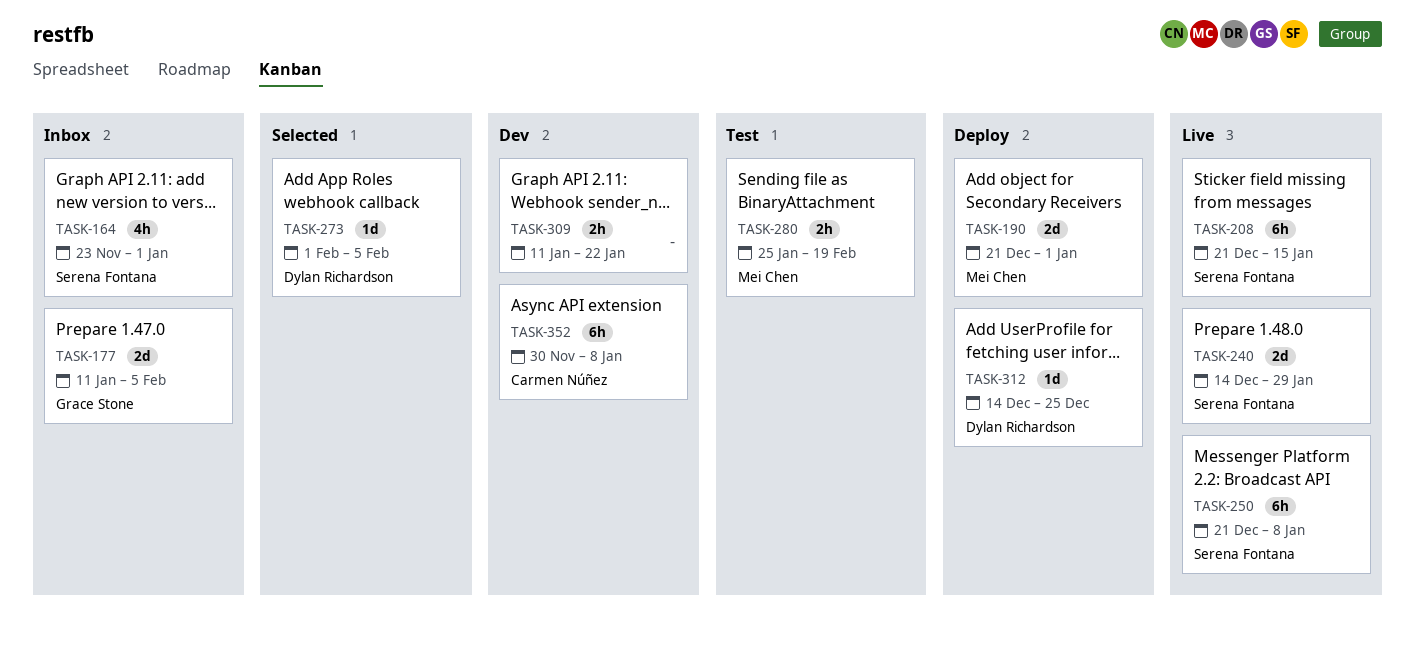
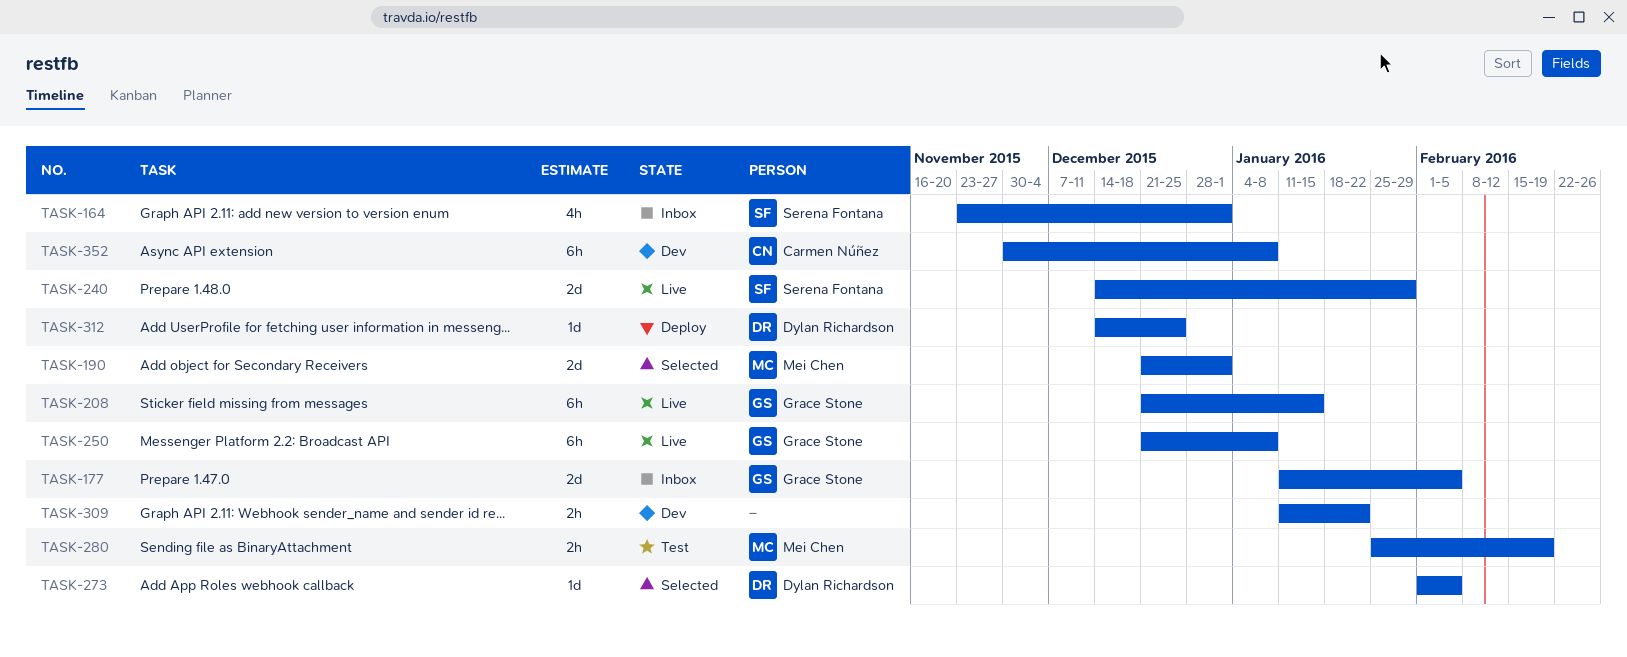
TASK-190, status: Deploy -> Selected
TASK-208, owner: Serena Fontana -> Grace Stone
TASK-250, owner: Serena Fontana -> Grace Stone

